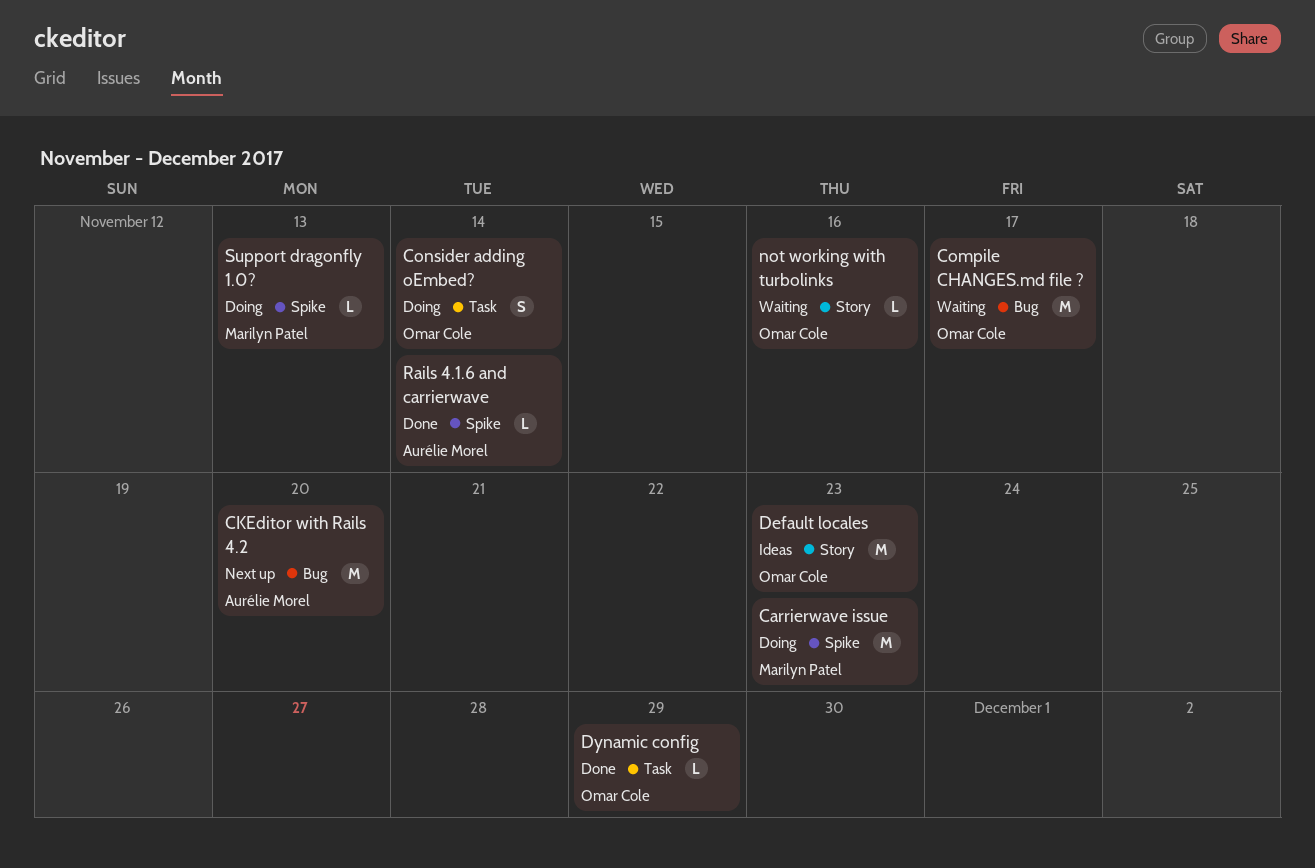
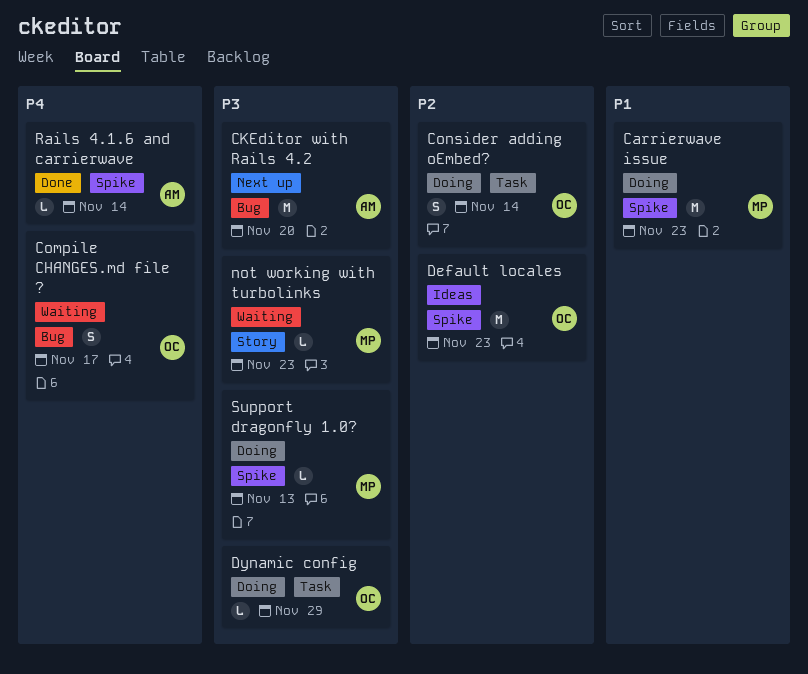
Compile CHANGES.md file ?, estimate: M -> S
Default locales, label: Story -> Spike
Dynamic config, status: Done -> Doing
not working with turbolinks, owner: Omar Cole -> Marilyn Patel
not working with turbolinks, due: Nov 16 -> Nov 23

